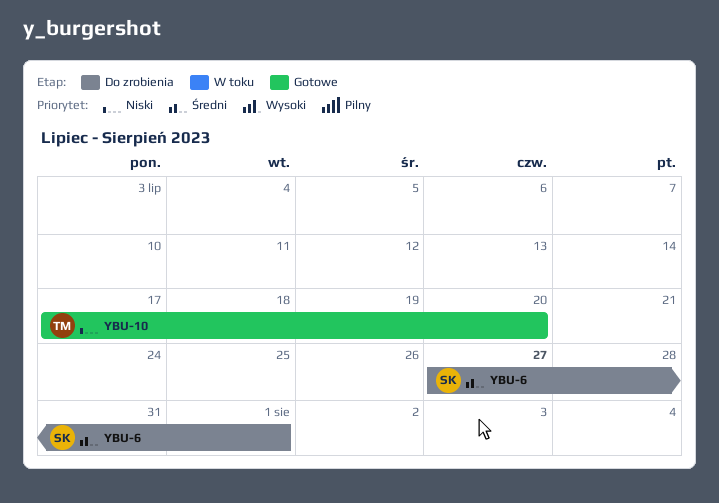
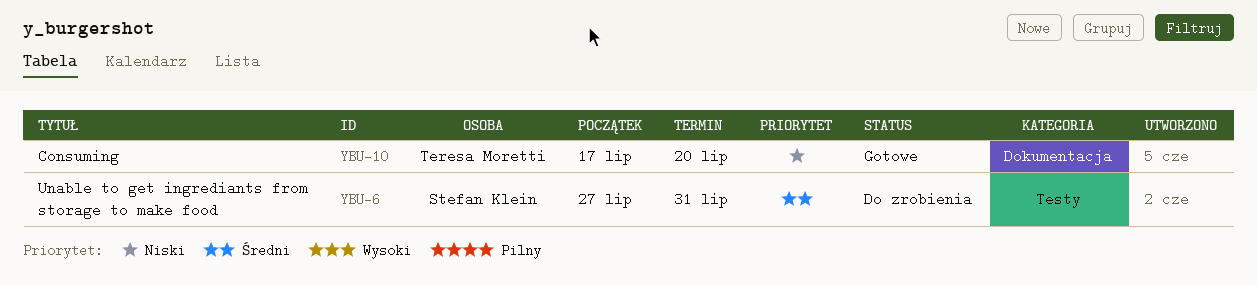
YBU-6, due: Aug 1 -> Jul 31

